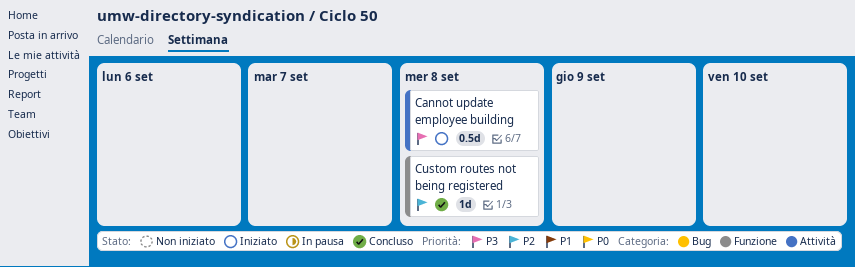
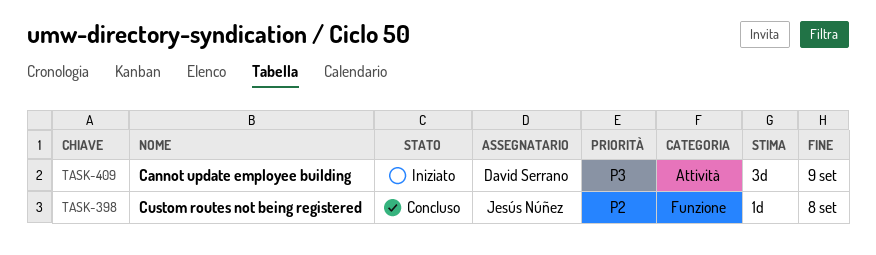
Cannot update employee building, estimate: 0.5d -> 3d
Cannot update employee building, due: Sep 8 -> Sep 9

